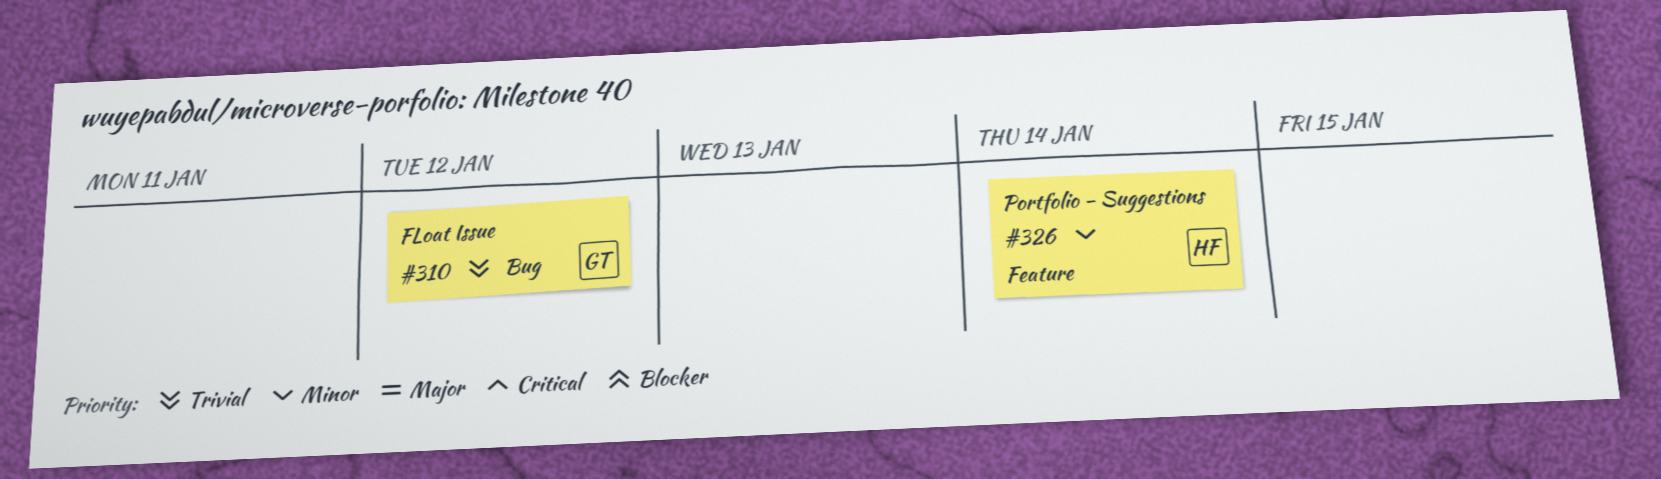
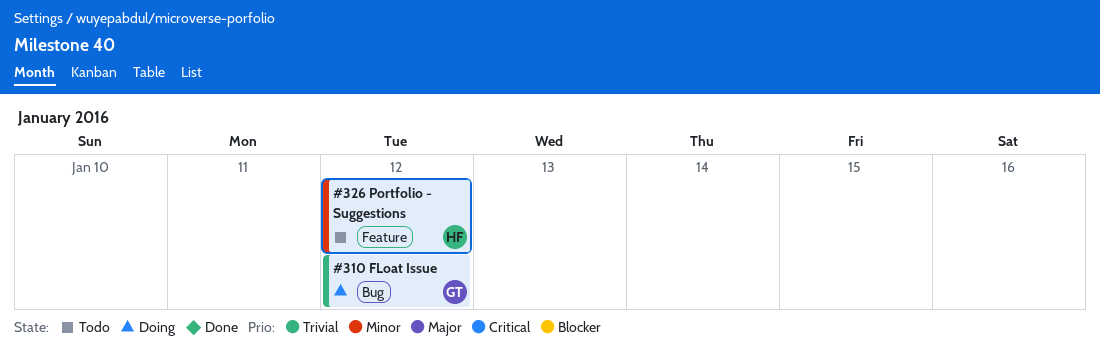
#326, due: Jan 14 -> Jan 12

